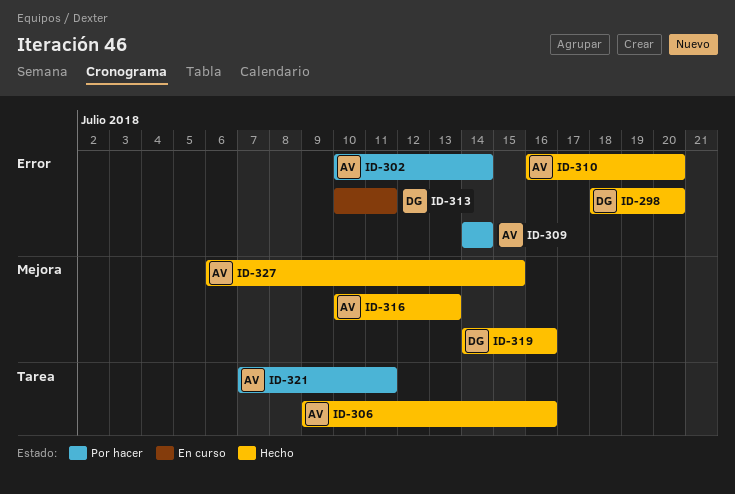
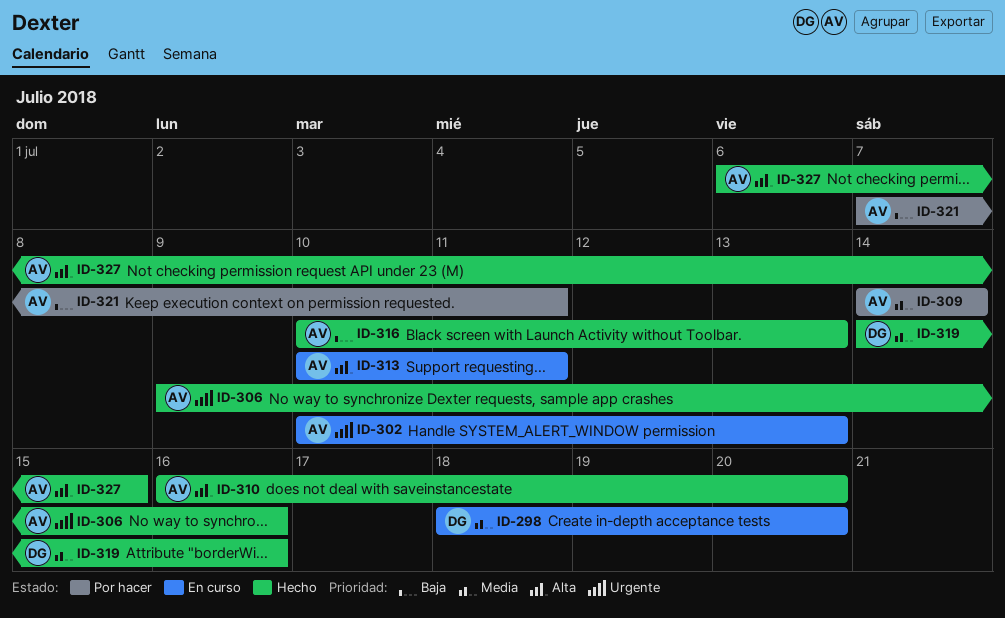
ID-298, status: Hecho -> En curso
ID-302, status: Por hacer -> En curso
ID-302, due: Jul 14 -> Jul 13
ID-313, owner: DG -> AV

